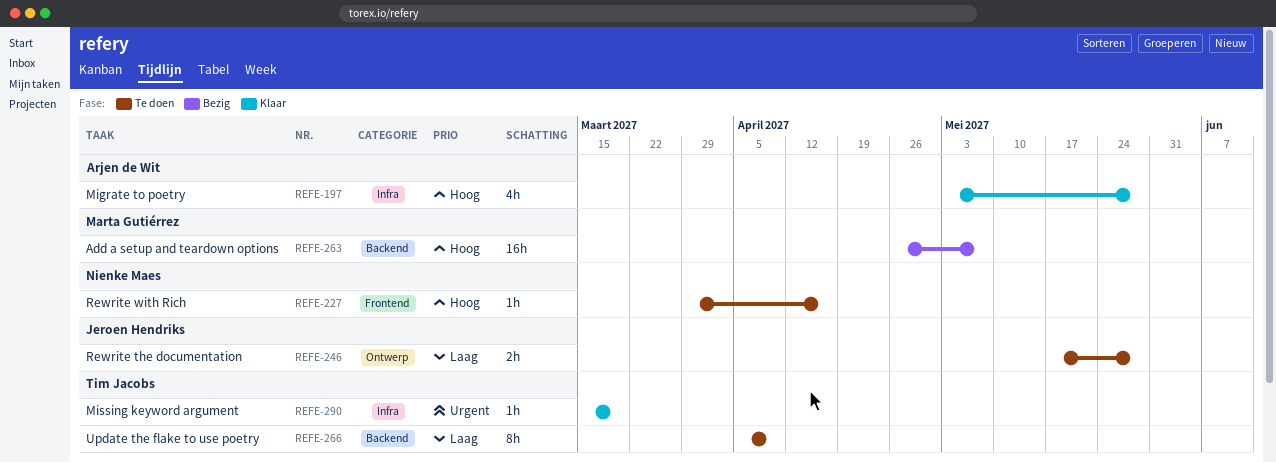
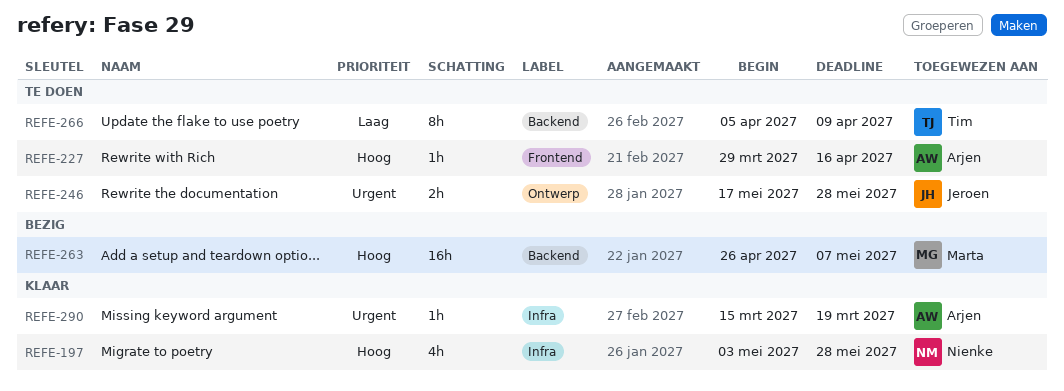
REFE-197, owner: Arjen de Wit -> Nienke Maes
REFE-227, owner: Nienke Maes -> Arjen de Wit
REFE-246, priority: Laag -> Urgent
REFE-290, owner: Tim Jacobs -> Arjen de Wit

